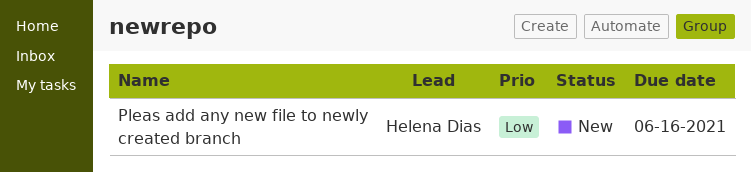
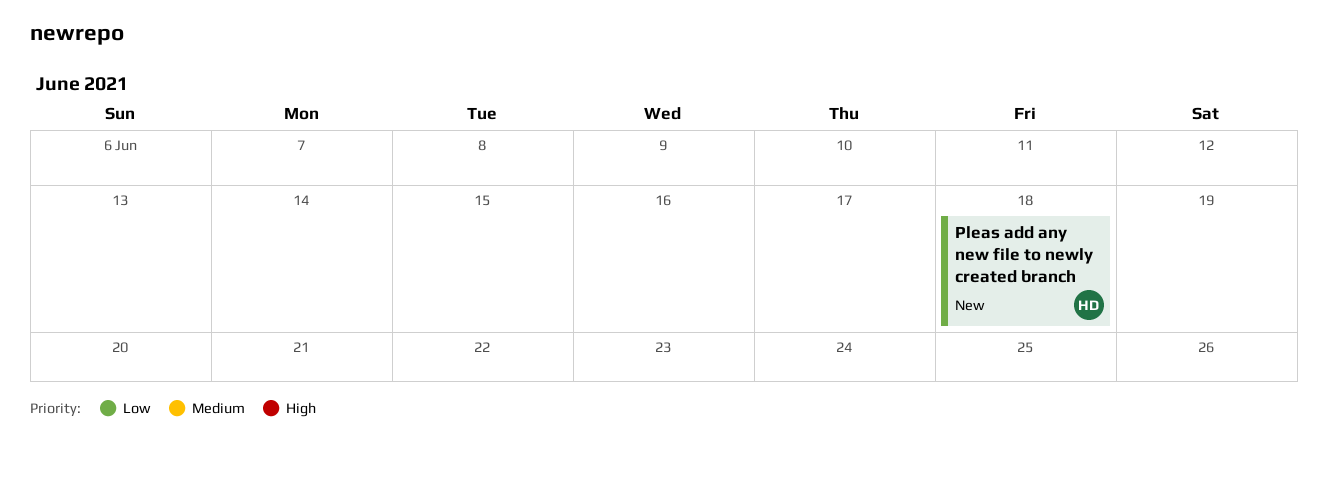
Pleas add any new file to newly created branch, due: Jun 16 -> Jun 18

